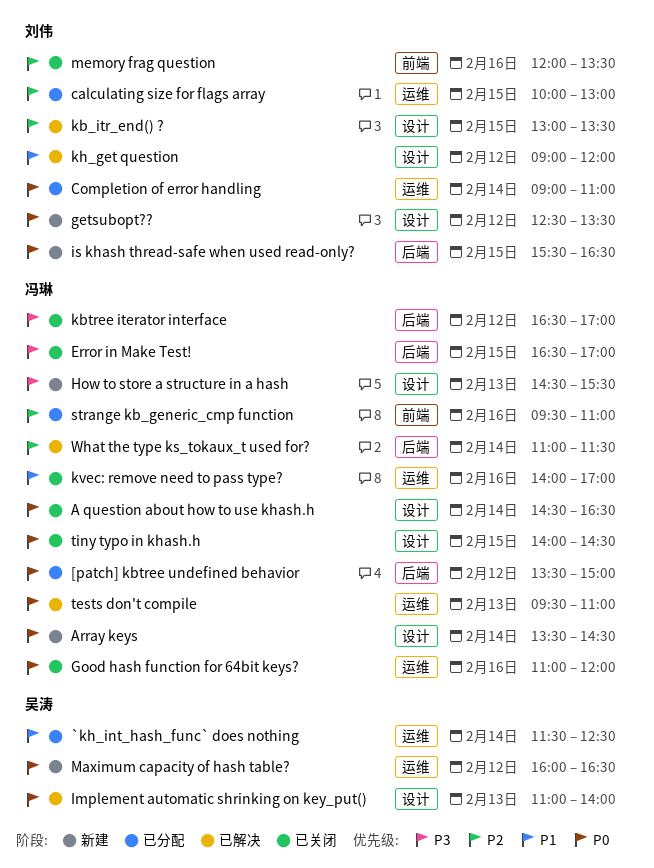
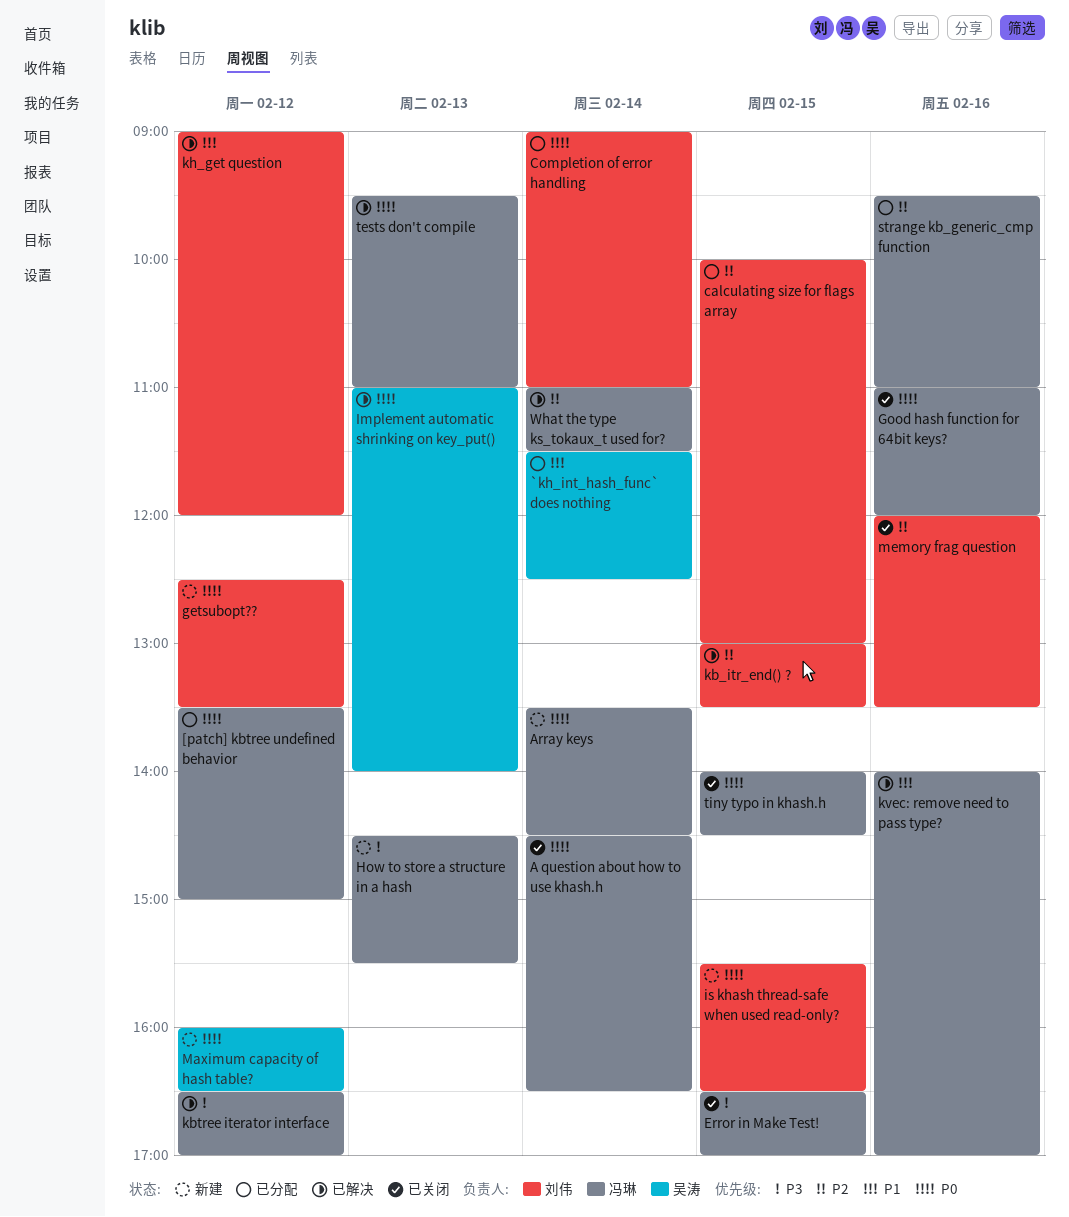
kbtree iterator interface, status: 已关闭 -> 已解决
kvec: remove need to pass type?, status: 已关闭 -> 已解决

